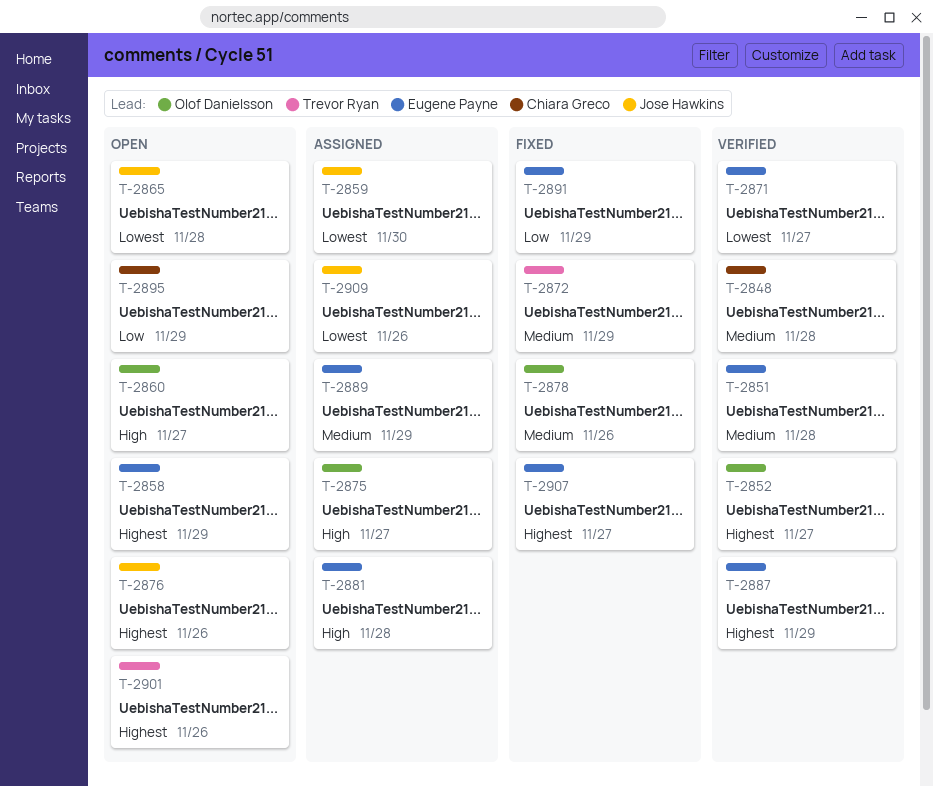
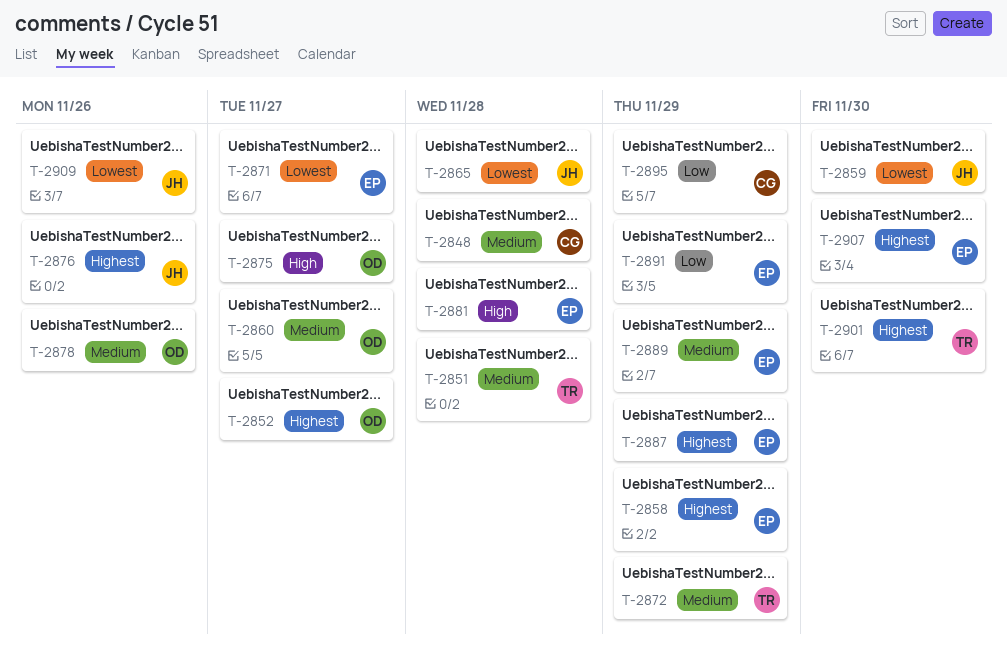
T-2851, owner: Eugene Payne -> Trevor Ryan
T-2860, priority: High -> Medium
T-2901, due: Nov 26 -> Nov 30
T-2907, due: Nov 27 -> Nov 30

